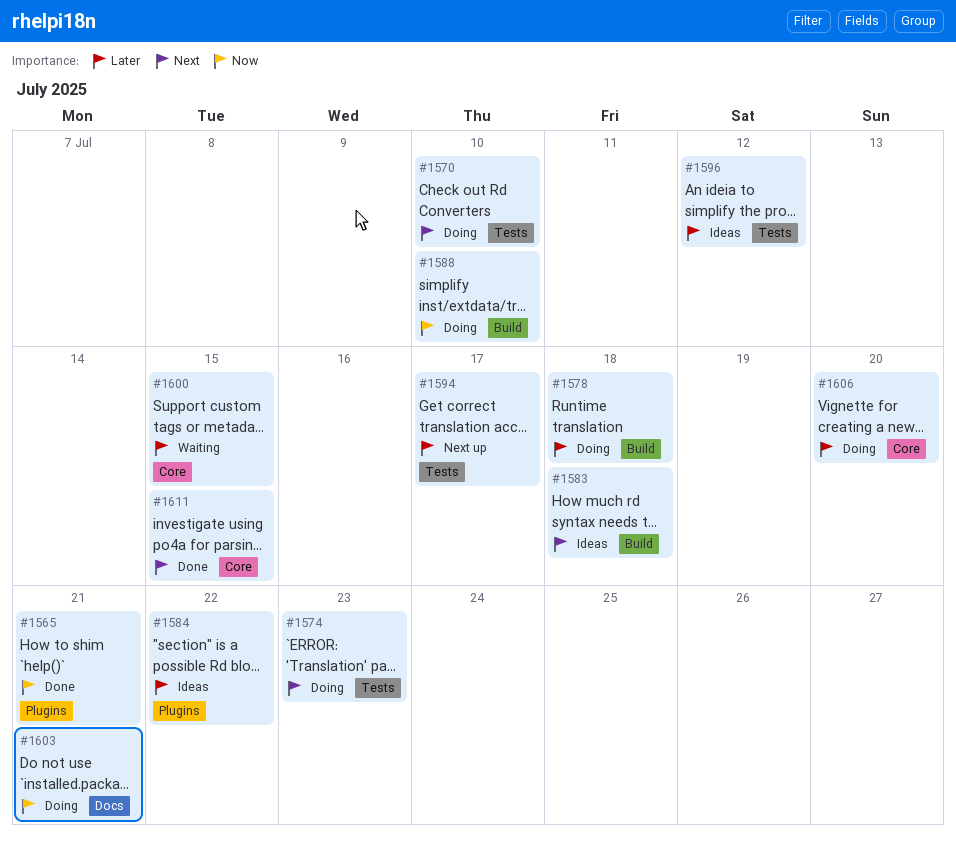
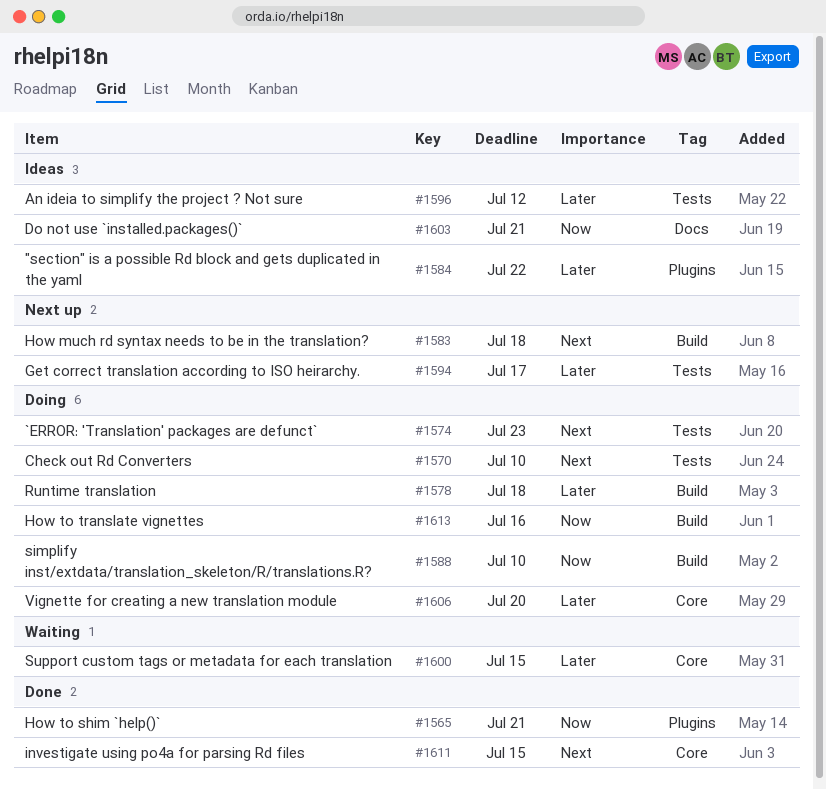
#1583, status: Ideas -> Next up
#1603, status: Doing -> Ideas
#1613: none -> present

